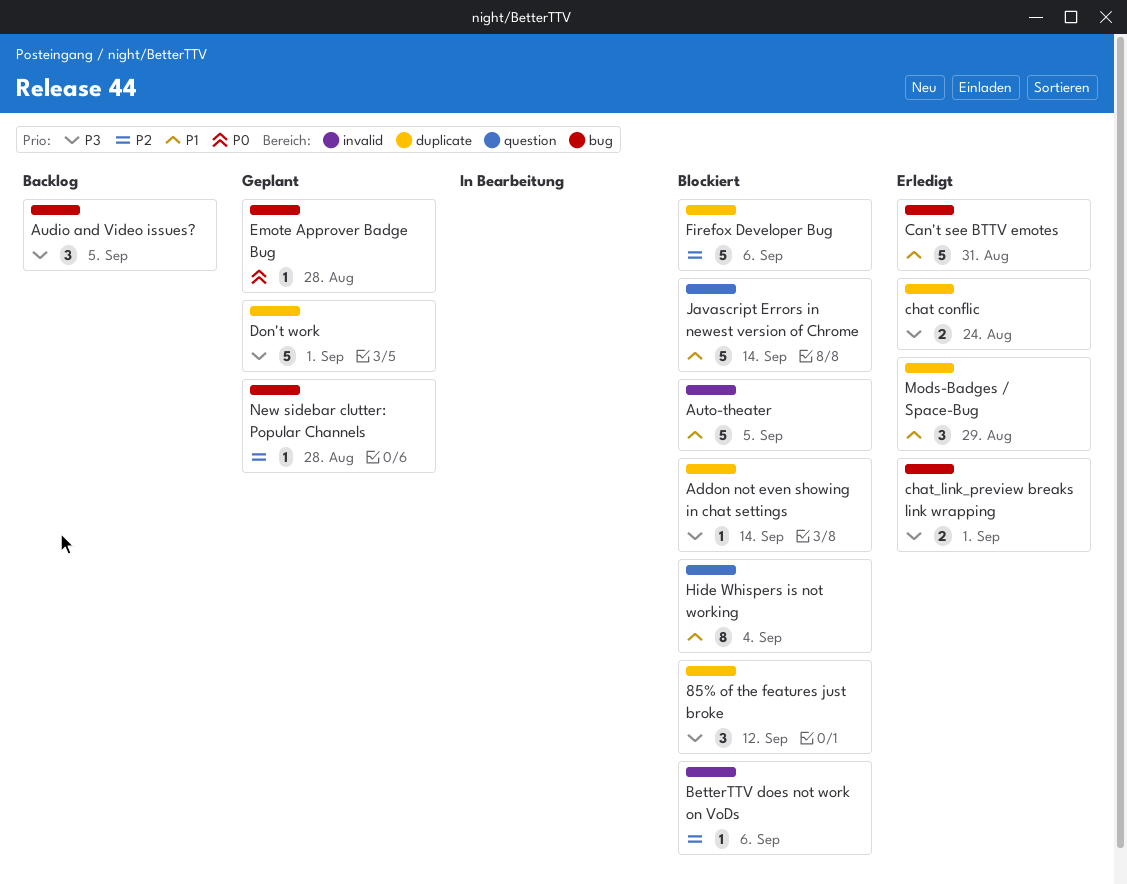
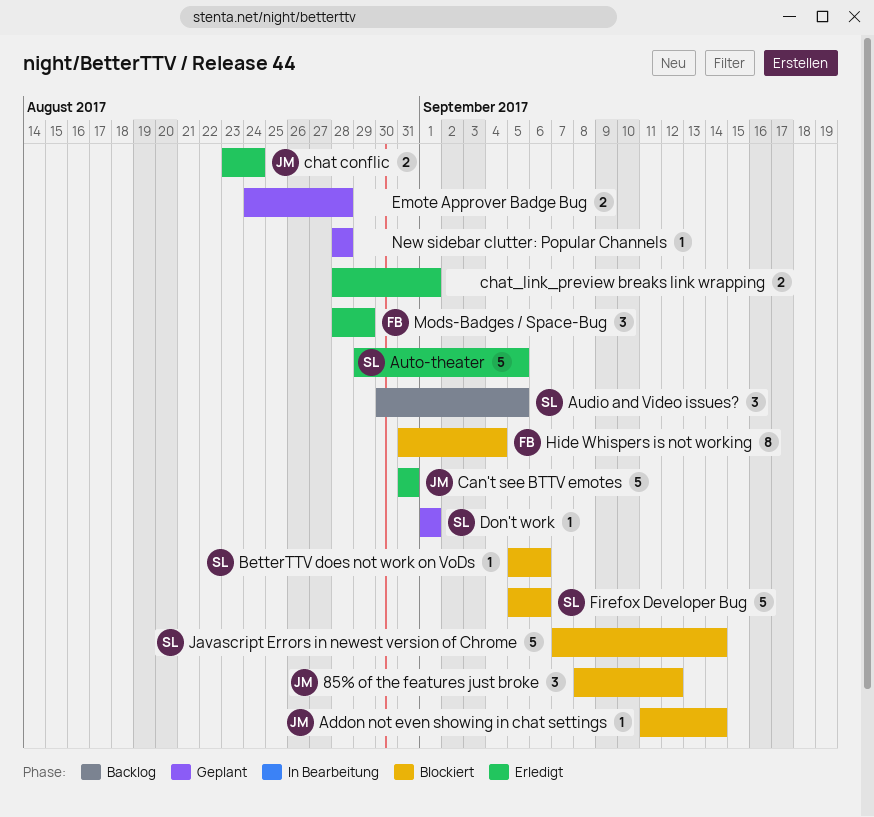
Auto-theater, status: Blockiert -> Erledigt
Don't work, estimate: 5 -> 1
Emote Approver Badge Bug, estimate: 1 -> 2

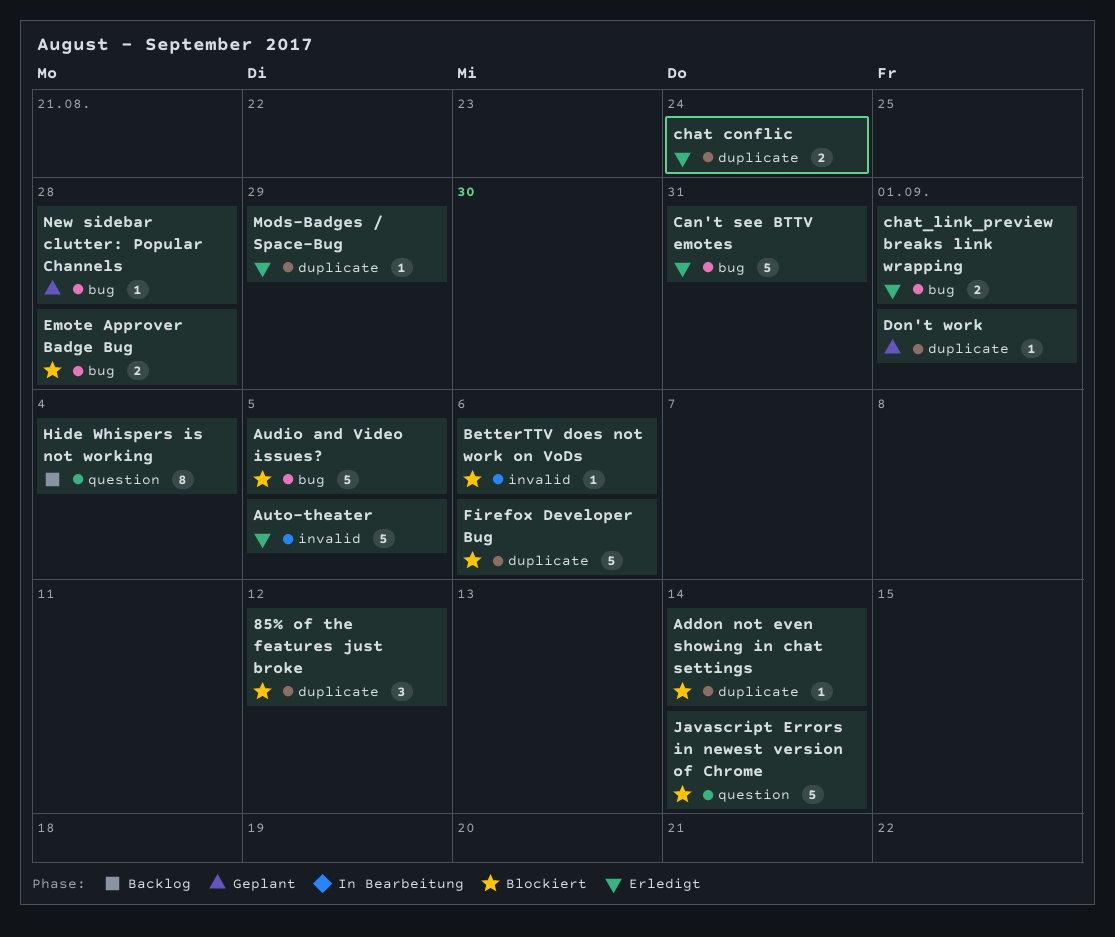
Audio and Video issues?, status: Backlog -> Blockiert
Audio and Video issues?, estimate: 3 -> 5
Emote Approver Badge Bug, status: Geplant -> Blockiert
Hide Whispers is not working, status: Blockiert -> Backlog
Mods-Badges / Space-Bug, estimate: 3 -> 1

